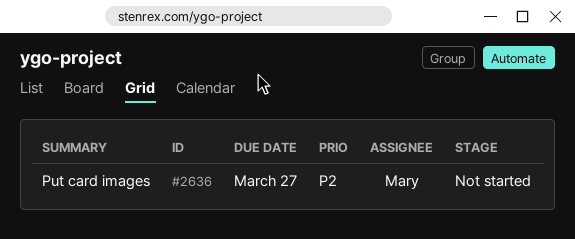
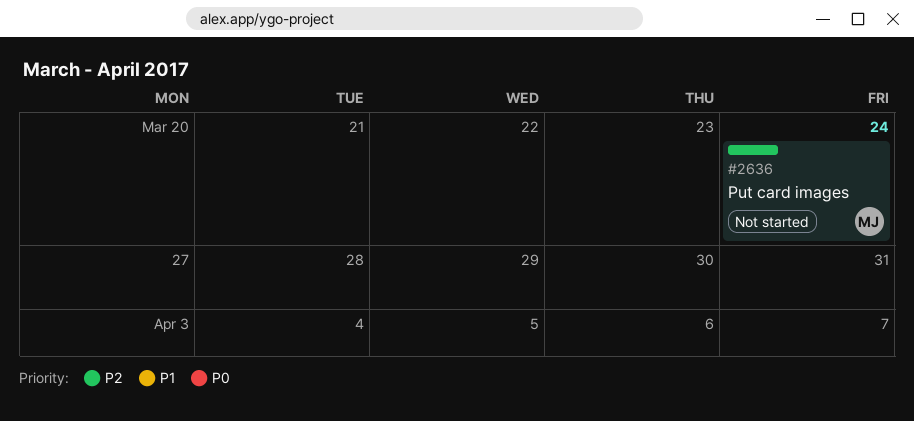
#2636, due: Mar 27 -> Mar 24

